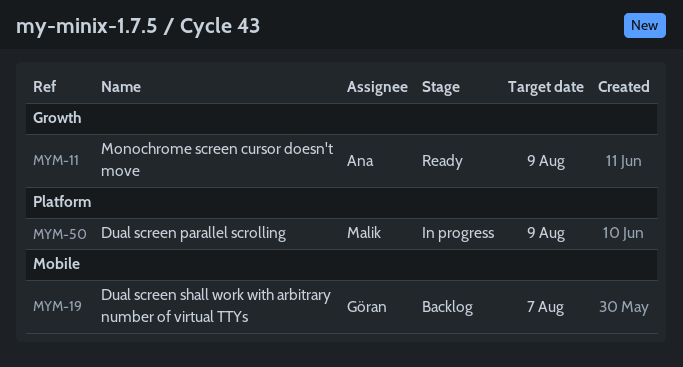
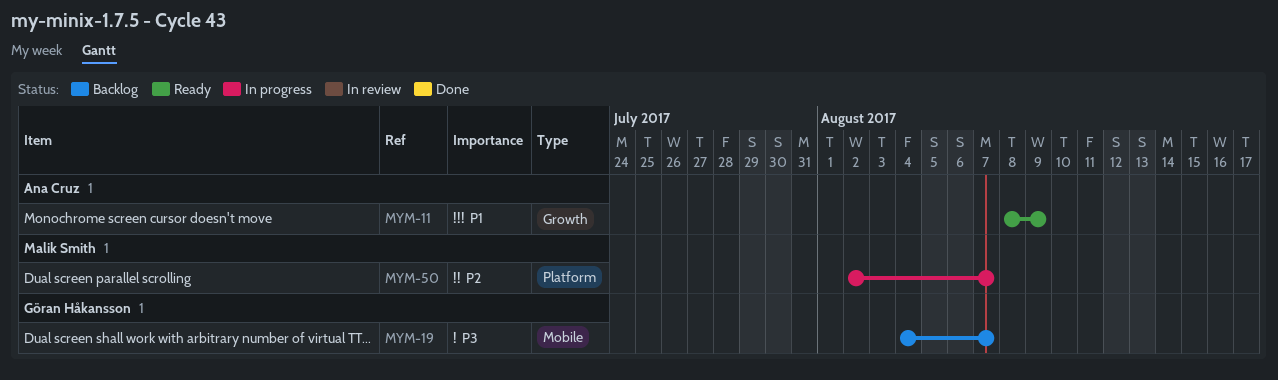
MYM-50, due: Aug 9 -> Aug 7

